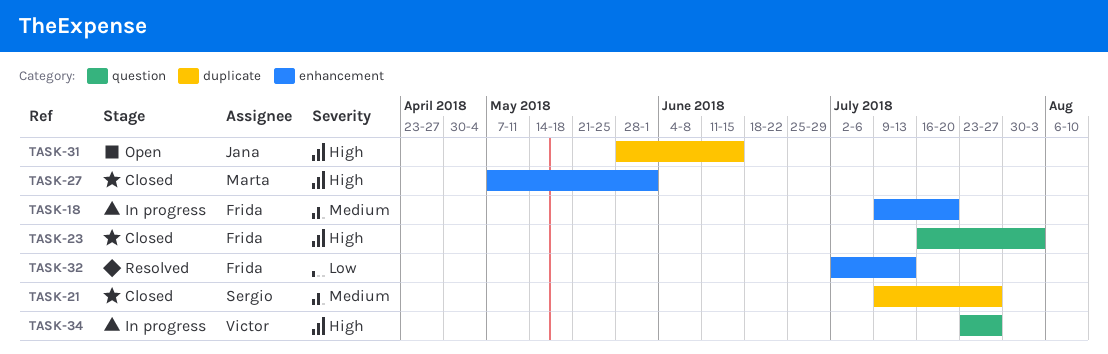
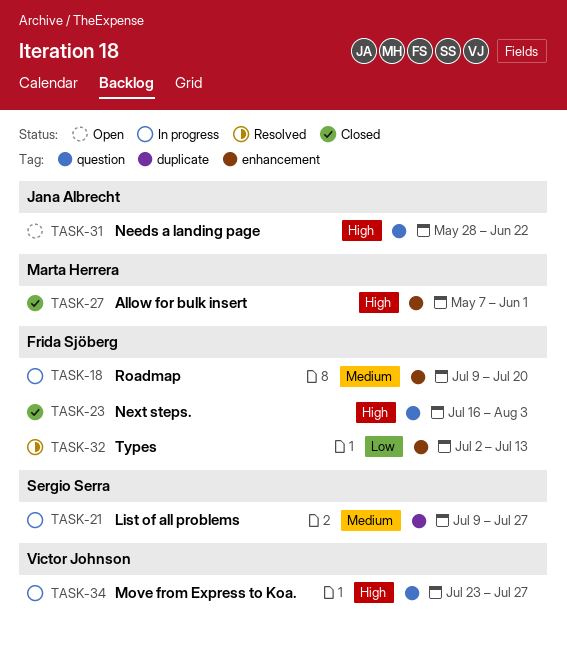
TASK-21, status: Closed -> In progress
TASK-31, label: duplicate -> question
TASK-31, due: Jun 15 -> Jun 22

